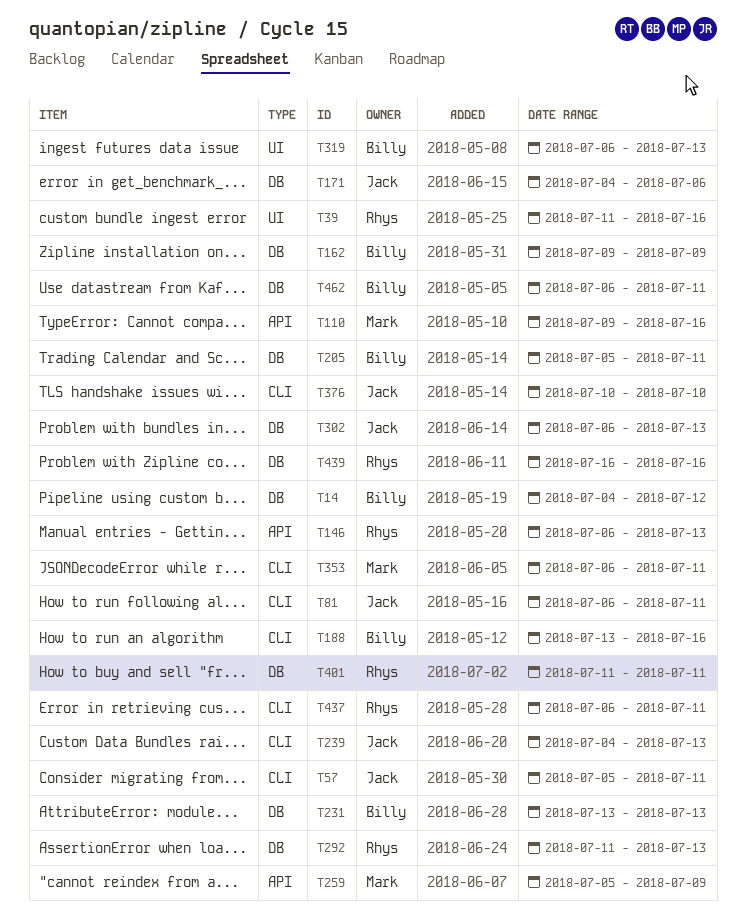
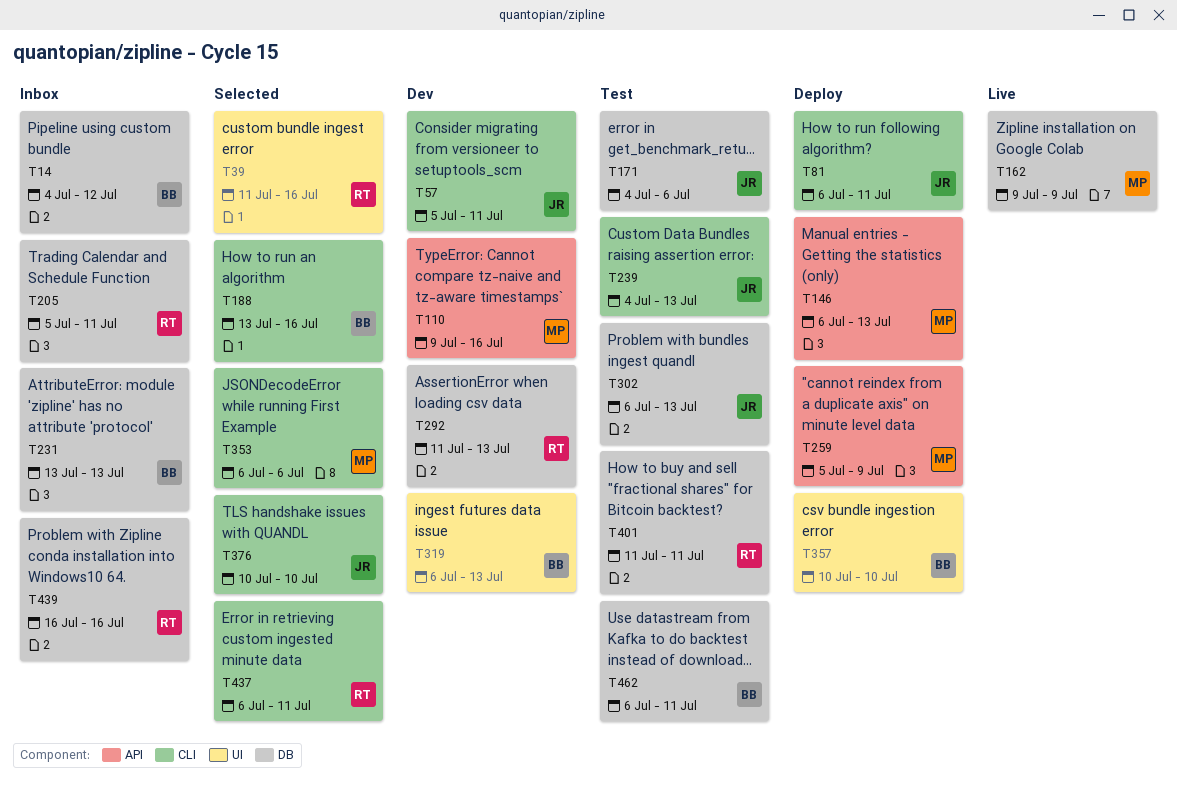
T146, owner: Rhys -> Mark
T162, owner: Billy -> Mark
T205, owner: Billy -> Rhys
T353, due: Jul 11 -> Jul 6
T357: none -> present

